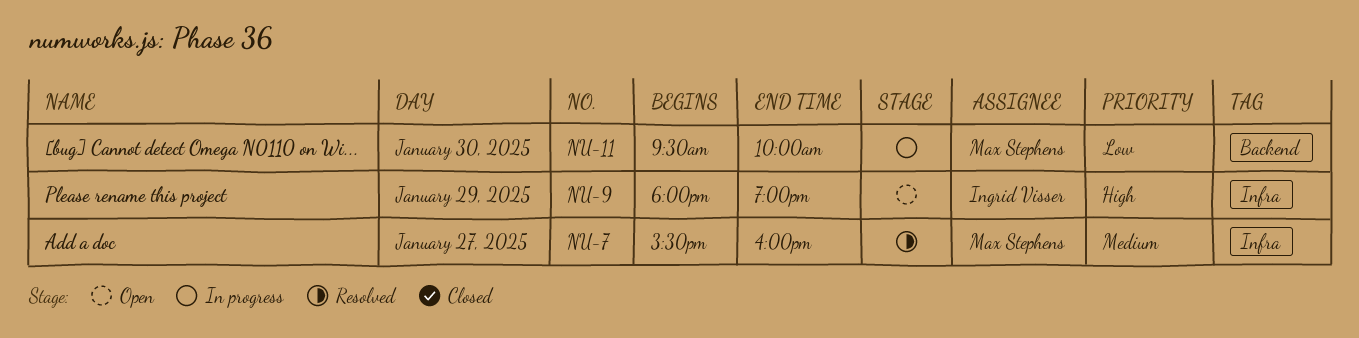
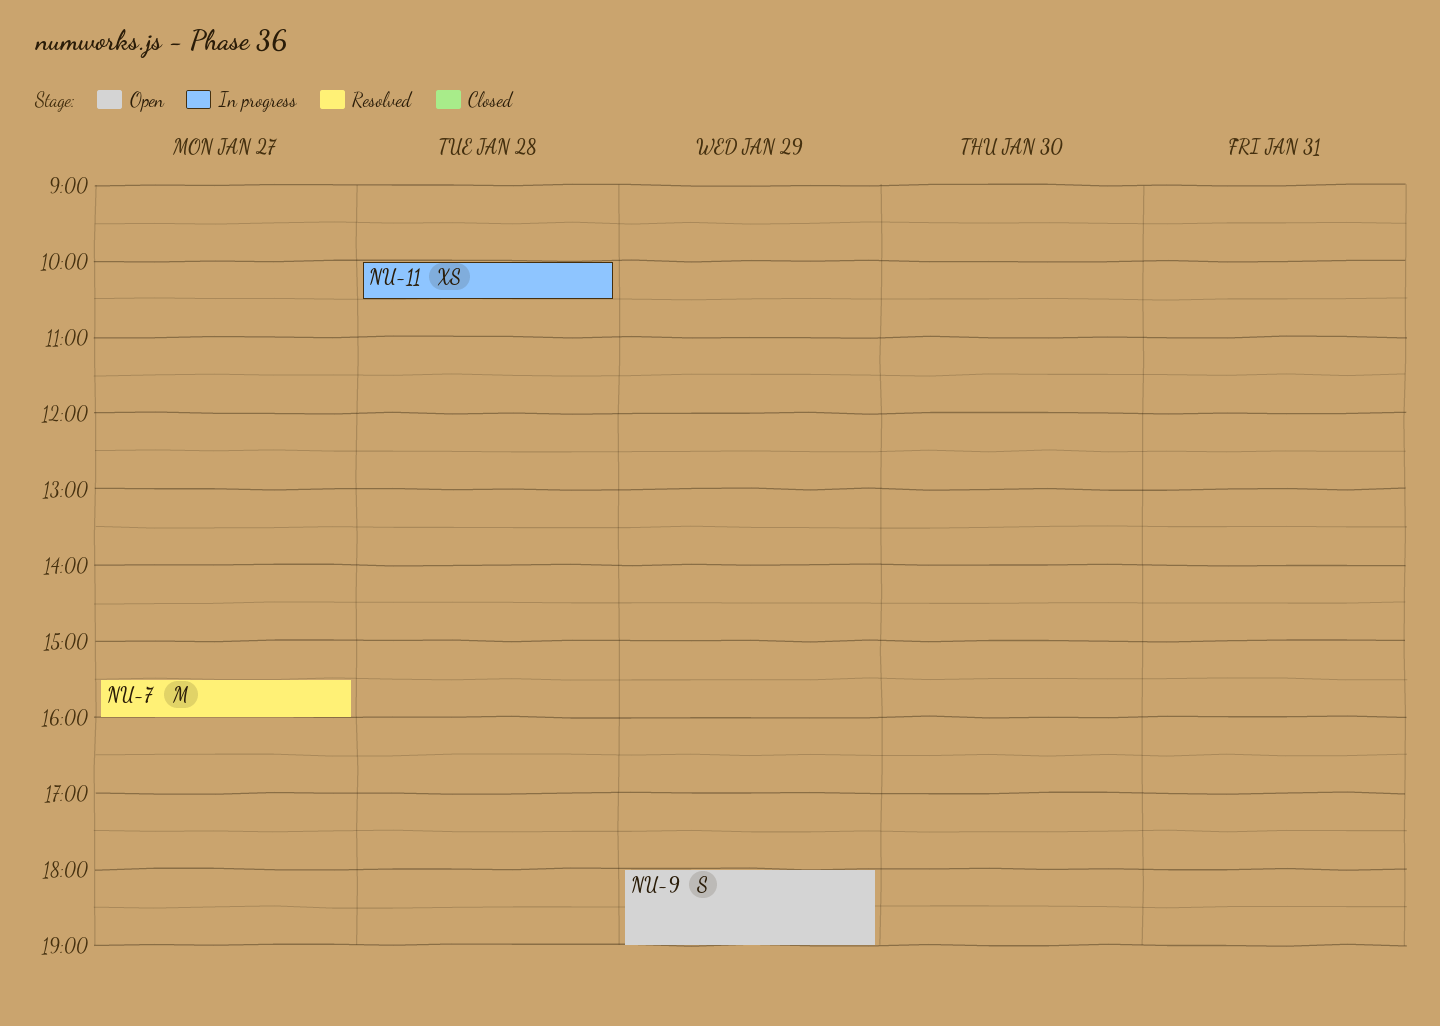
NU-11, day: Jan 30 -> Jan 28
NU-11, begins: 09:30 -> 10:00
NU-11, ends: 10:00 -> 10:30

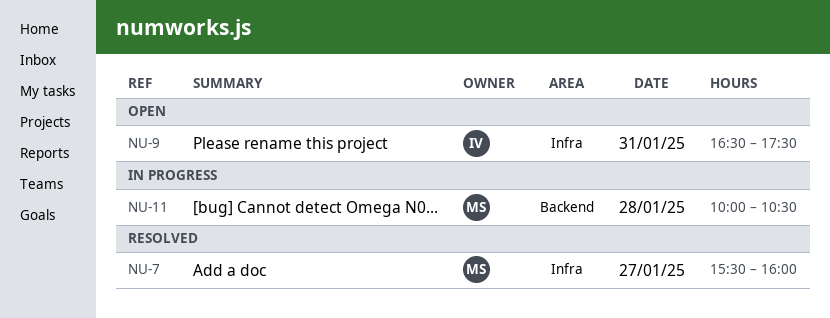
NU-9, day: Jan 29 -> Jan 31
NU-9, begins: 18:00 -> 16:30
NU-9, ends: 19:00 -> 17:30

